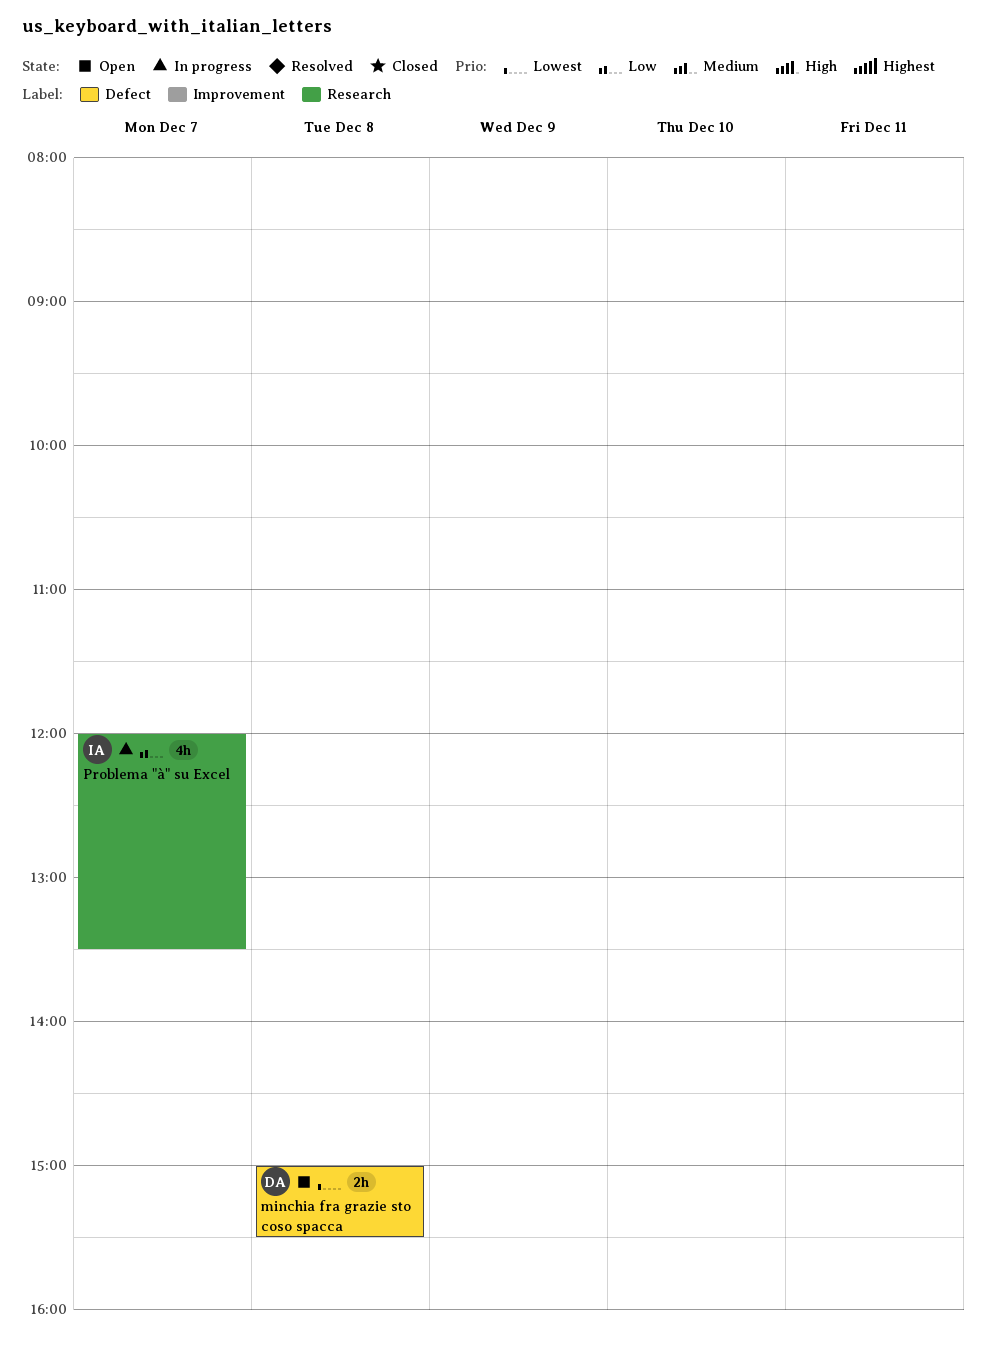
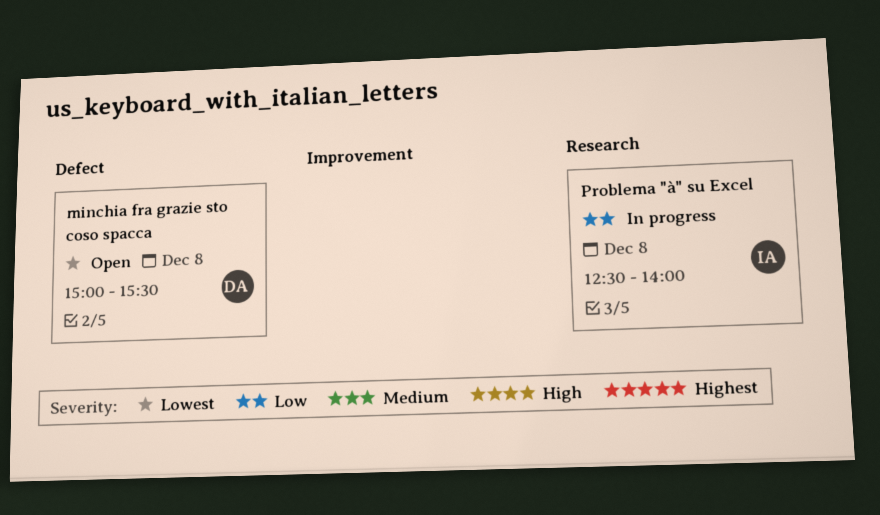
Problema "à" su Excel, day: Dec 7 -> Dec 8
Problema "à" su Excel, begins: 12:00 -> 12:30
Problema "à" su Excel, ends: 13:30 -> 14:00

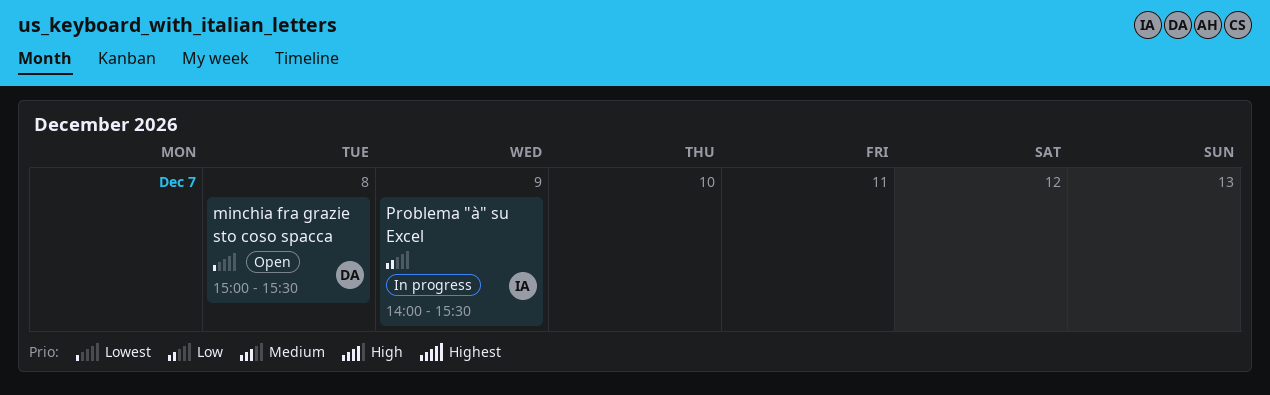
Problema "à" su Excel, day: Dec 8 -> Dec 9
Problema "à" su Excel, begins: 12:30 -> 14:00
Problema "à" su Excel, ends: 14:00 -> 15:30

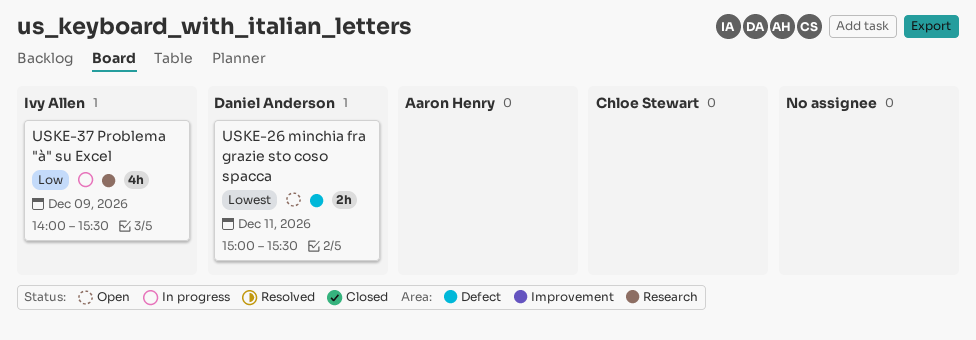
minchia fra grazie sto coso spacca, day: Dec 8 -> Dec 11

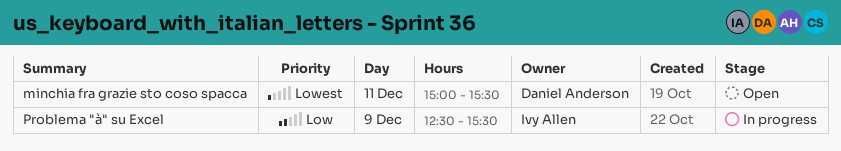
Problema "à" su Excel, begins: 14:00 -> 12:30

